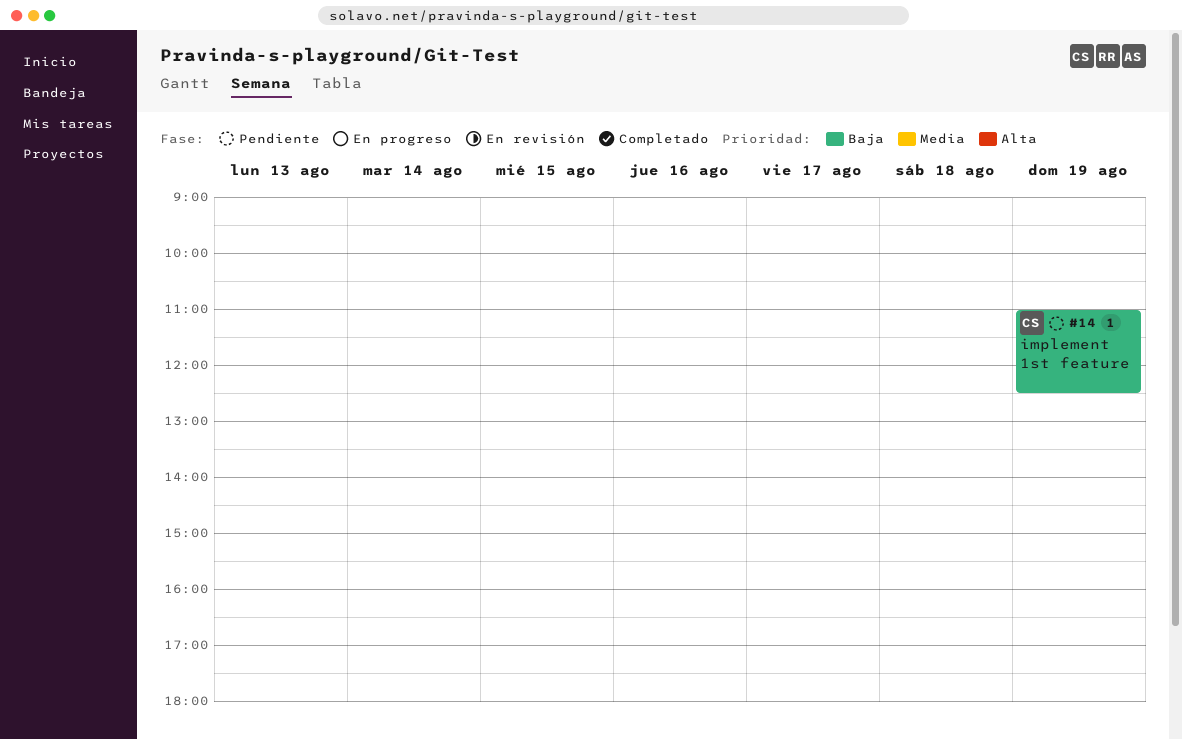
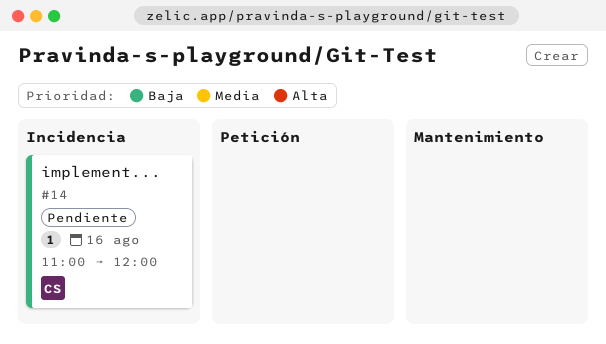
#14, day: Aug 19 -> Aug 16
#14, ends: 12:30 -> 12:00

